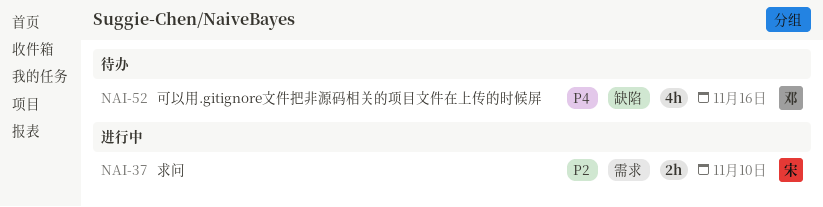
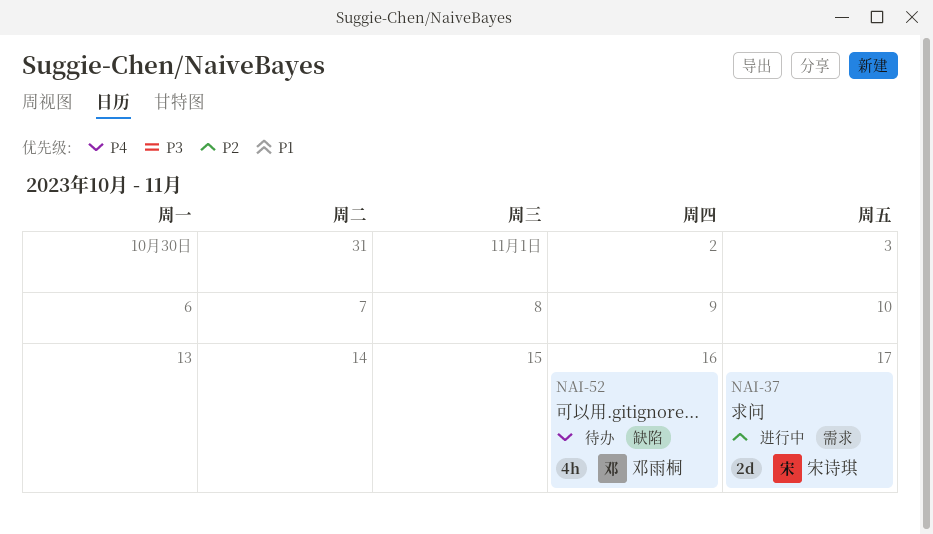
NAI-37, estimate: 2h -> 2d
NAI-37, due: Nov 10 -> Nov 17

